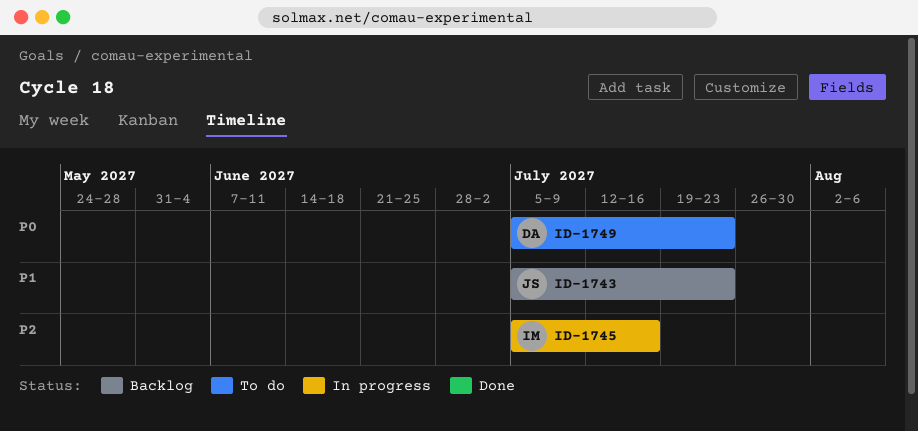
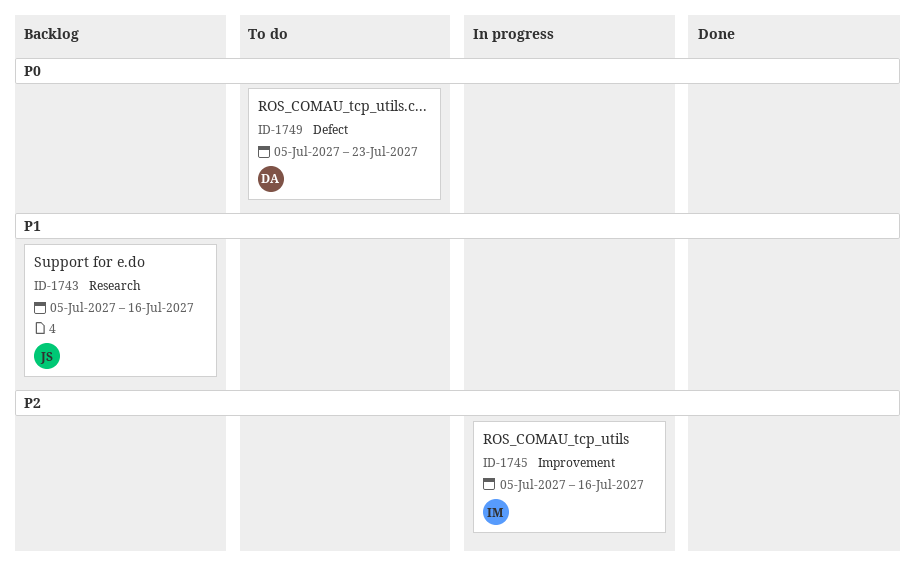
ID-1743, due: Jul 23 -> Jul 16

